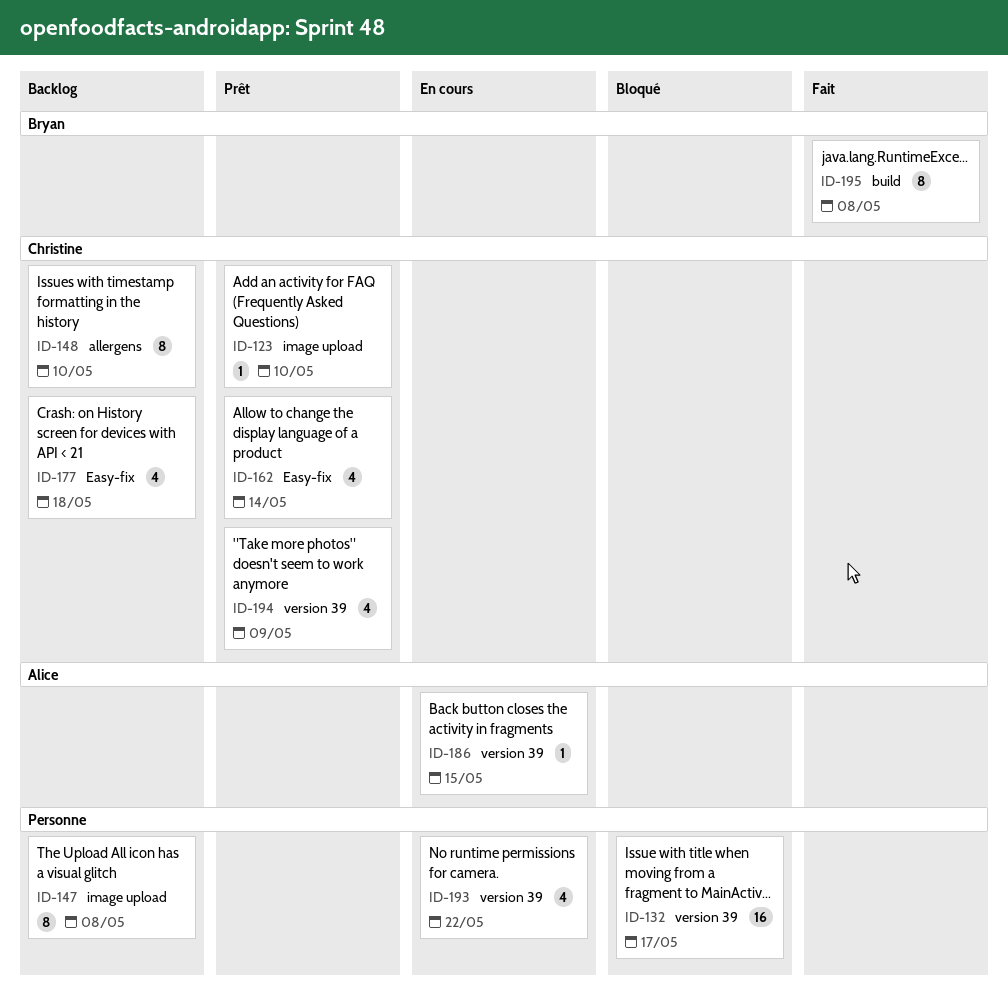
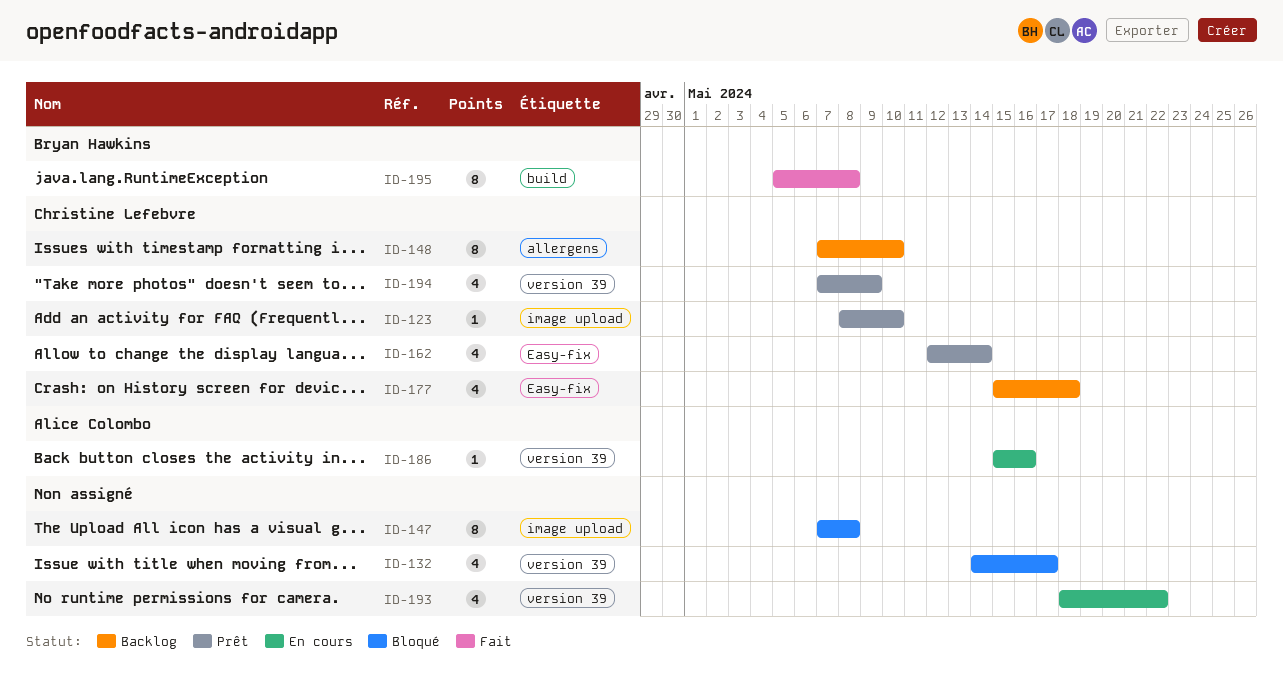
ID-132, estimate: 16 -> 4
ID-147, status: Backlog -> Bloqué
ID-186, due: May 15 -> May 16

